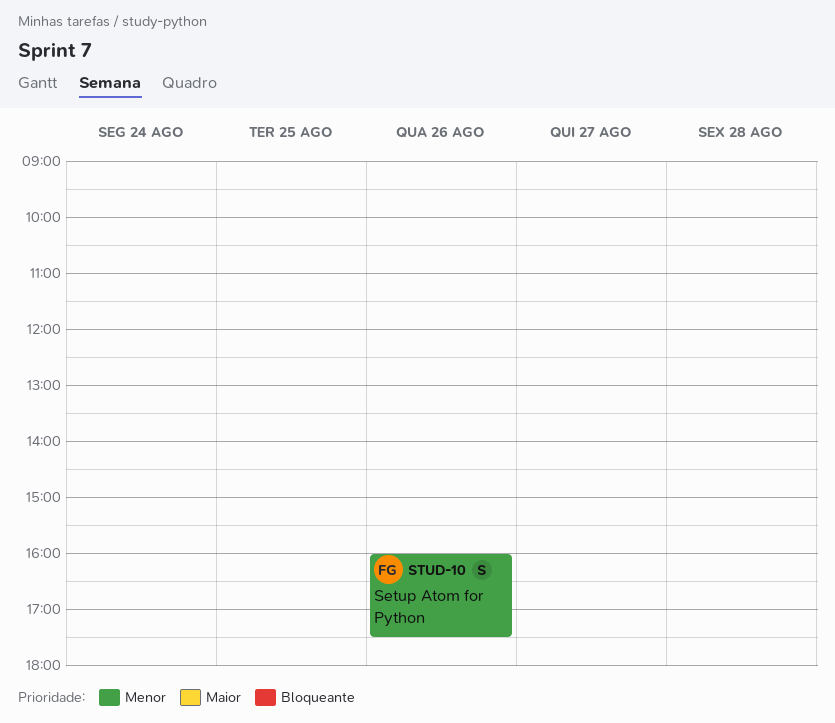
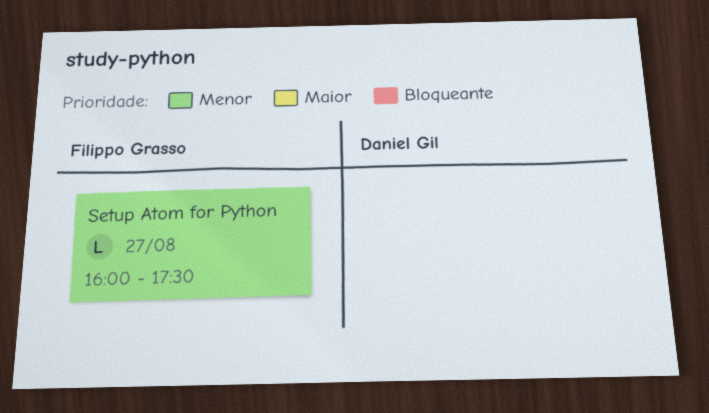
Setup Atom for Python, estimate: S -> L
Setup Atom for Python, day: Aug 26 -> Aug 27

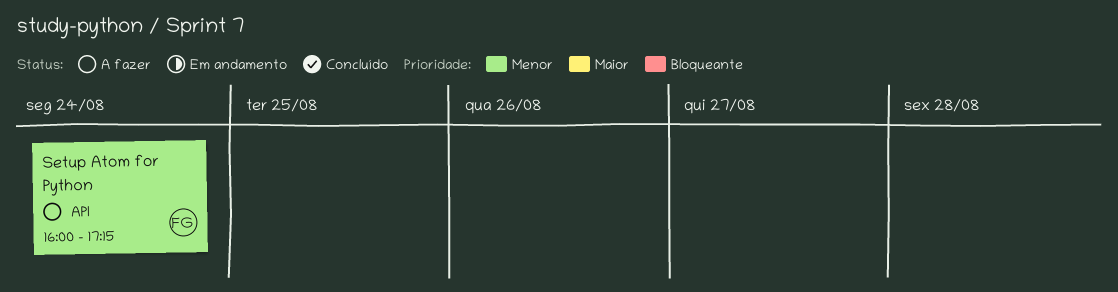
Setup Atom for Python, day: Aug 27 -> Aug 24
Setup Atom for Python, ends: 17:30 -> 17:15

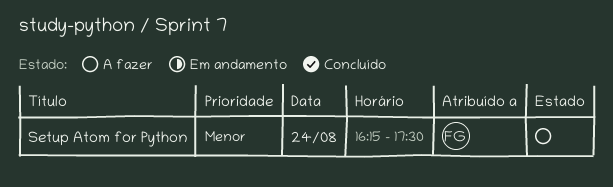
Setup Atom for Python, begins: 16:00 -> 16:15
Setup Atom for Python, ends: 17:15 -> 17:30

